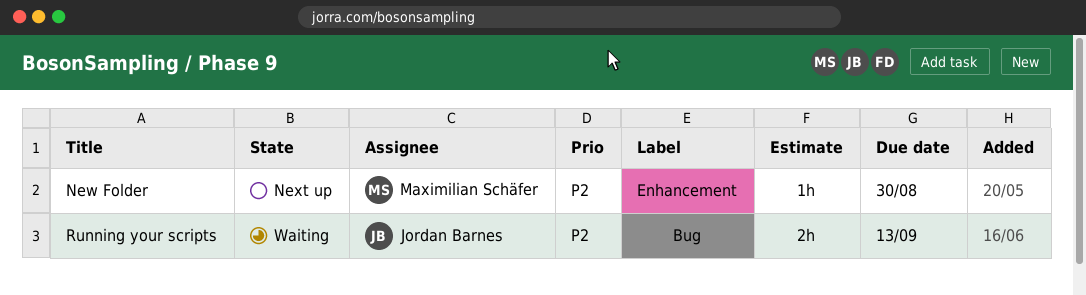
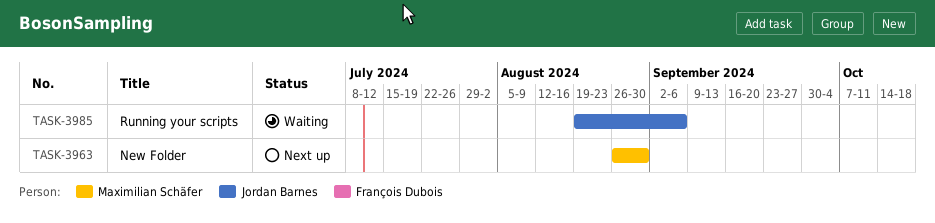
Running your scripts, due: Sep 13 -> Sep 6

